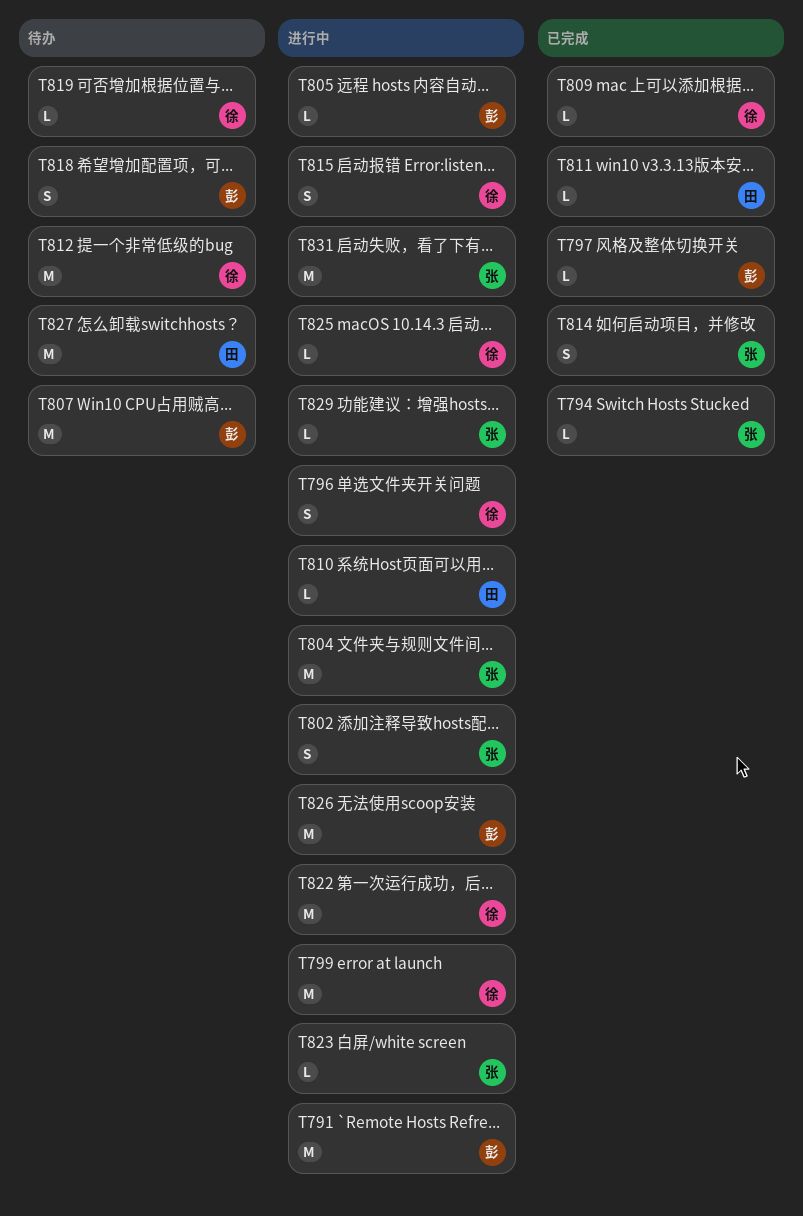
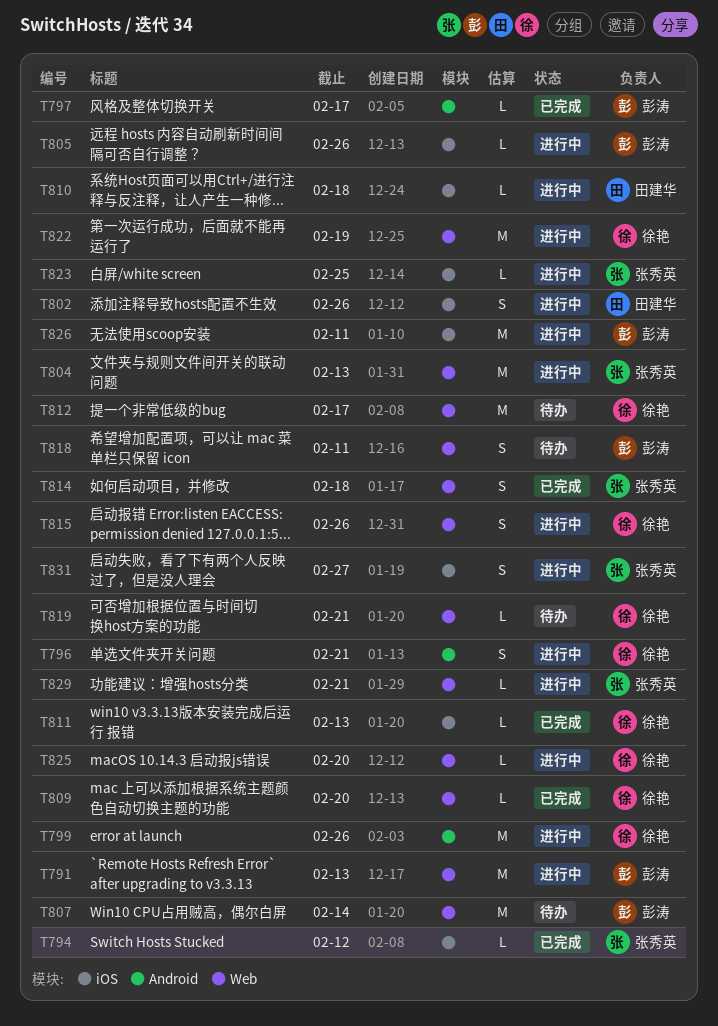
T802, owner: 张秀英 -> 田建华
T811, owner: 田建华 -> 徐艳
T827: present -> none
T831, estimate: M -> S

